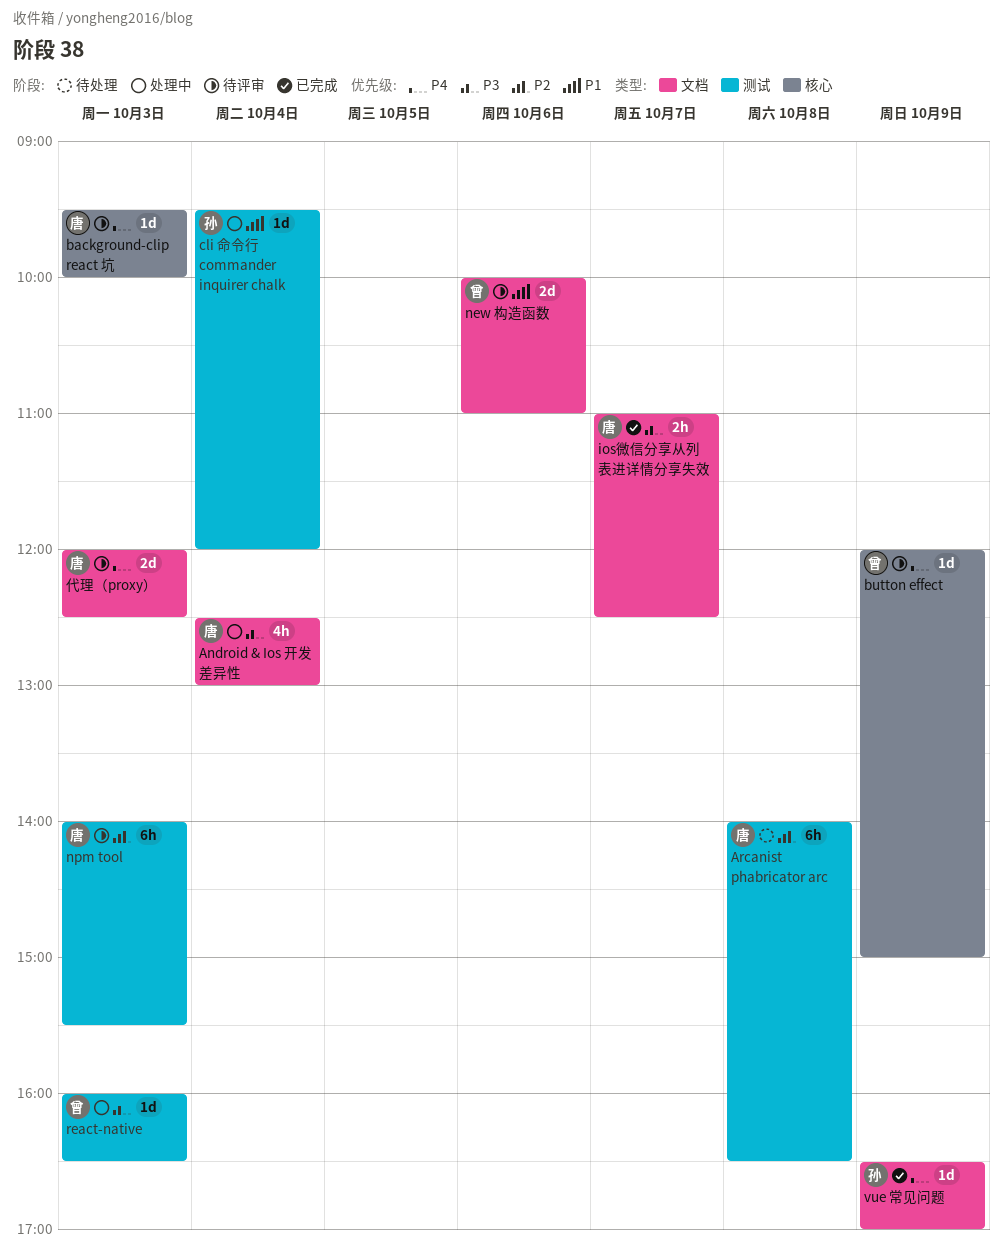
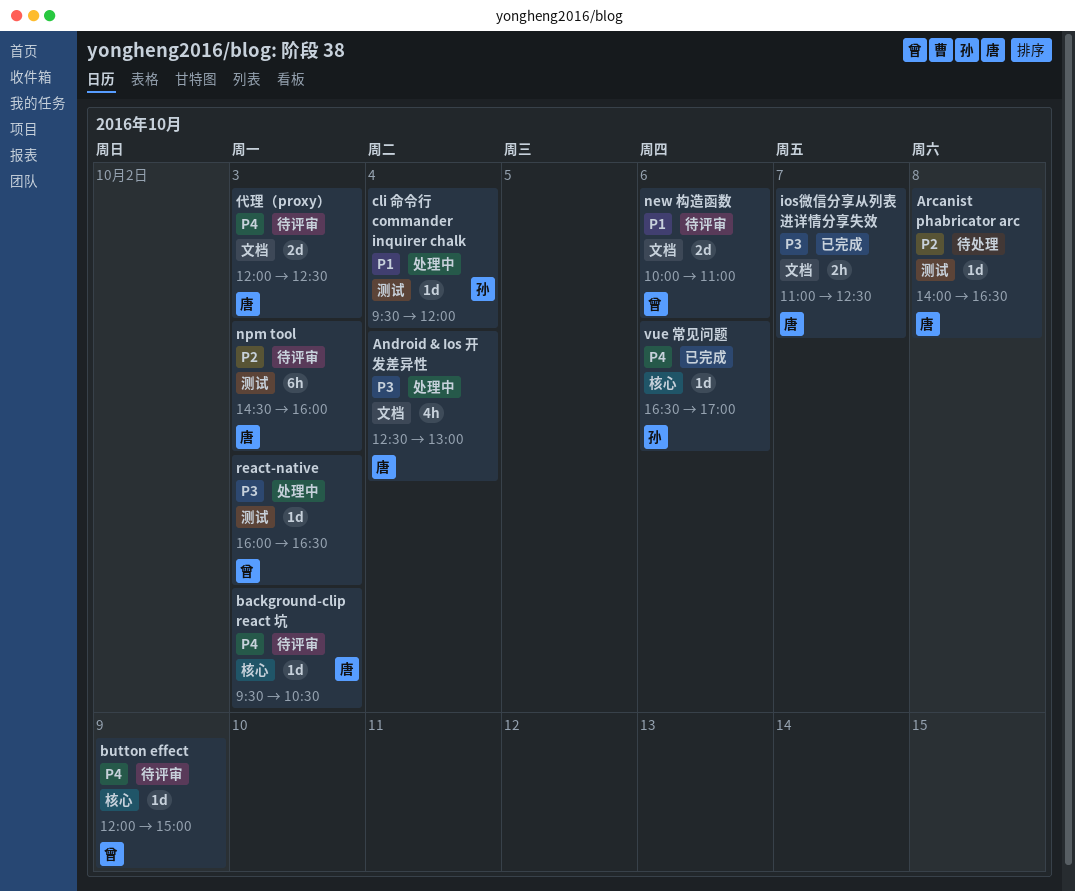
Arcanist phabricator arc, estimate: 6h -> 1d
background-clip react 坑, ends: 10:00 -> 10:30
npm tool, begins: 14:00 -> 14:30
npm tool, ends: 15:30 -> 16:00
vue 常见问题, label: 文档 -> 核心
vue 常见问题, day: Oct 9 -> Oct 6

